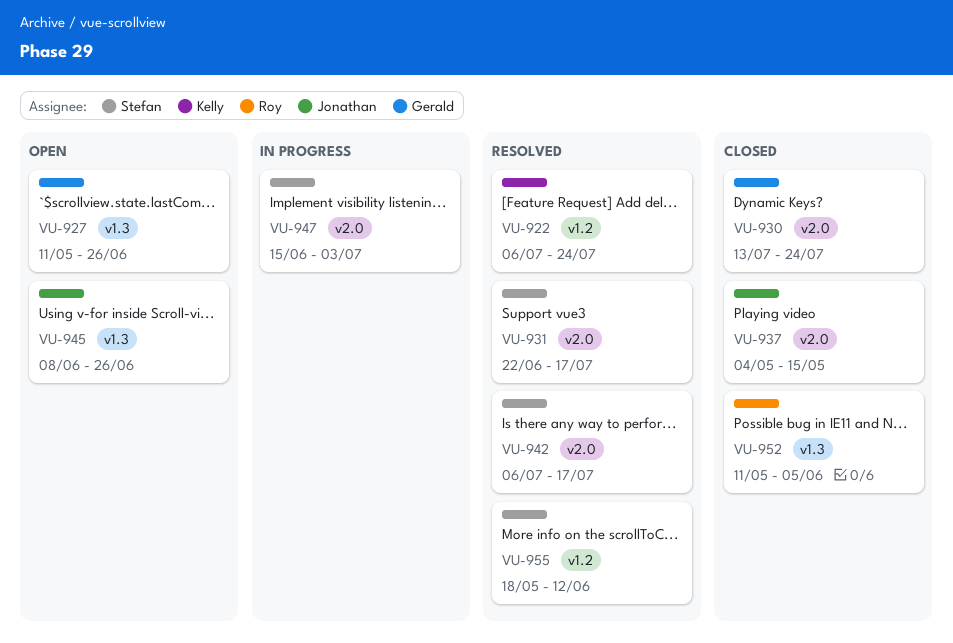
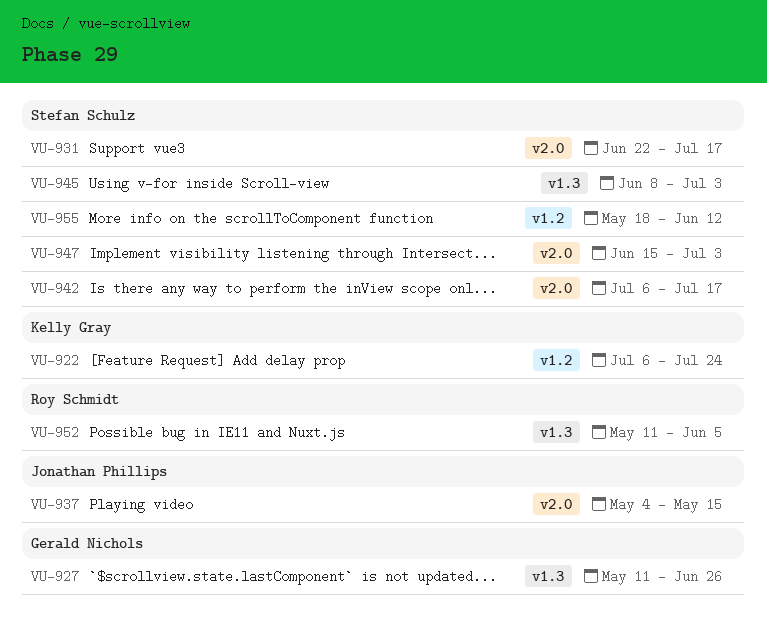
VU-930: present -> none
VU-945, owner: Jonathan Phillips -> Stefan Schulz
VU-945, due: Jun 26 -> Jul 3

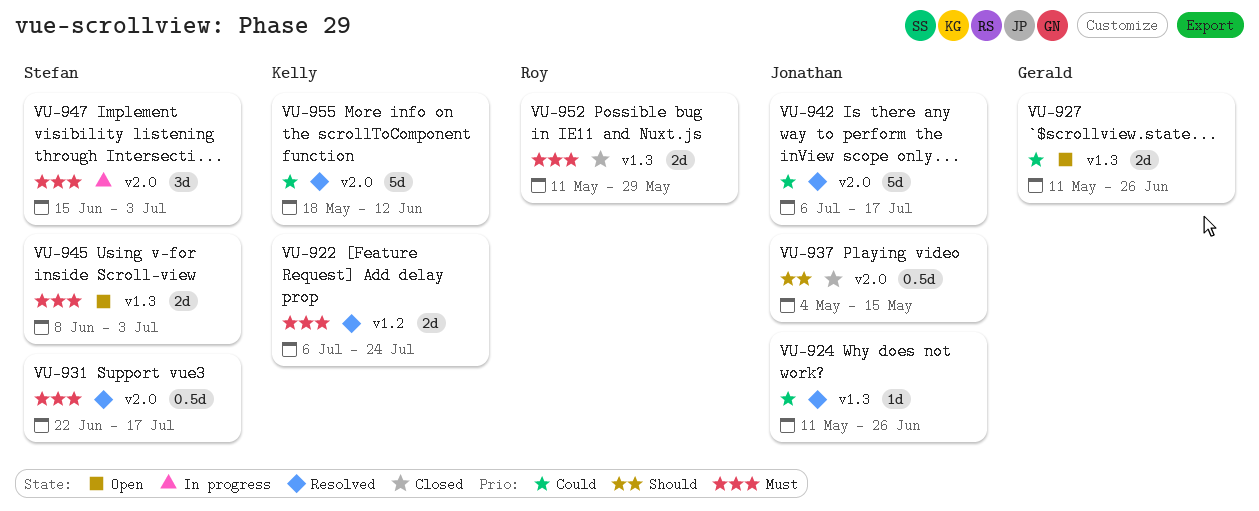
VU-924: none -> present
VU-942, owner: Stefan Schulz -> Jonathan Phillips
VU-952, due: Jun 5 -> May 29
VU-955, owner: Stefan Schulz -> Kelly Gray
VU-955, label: v1.2 -> v2.0

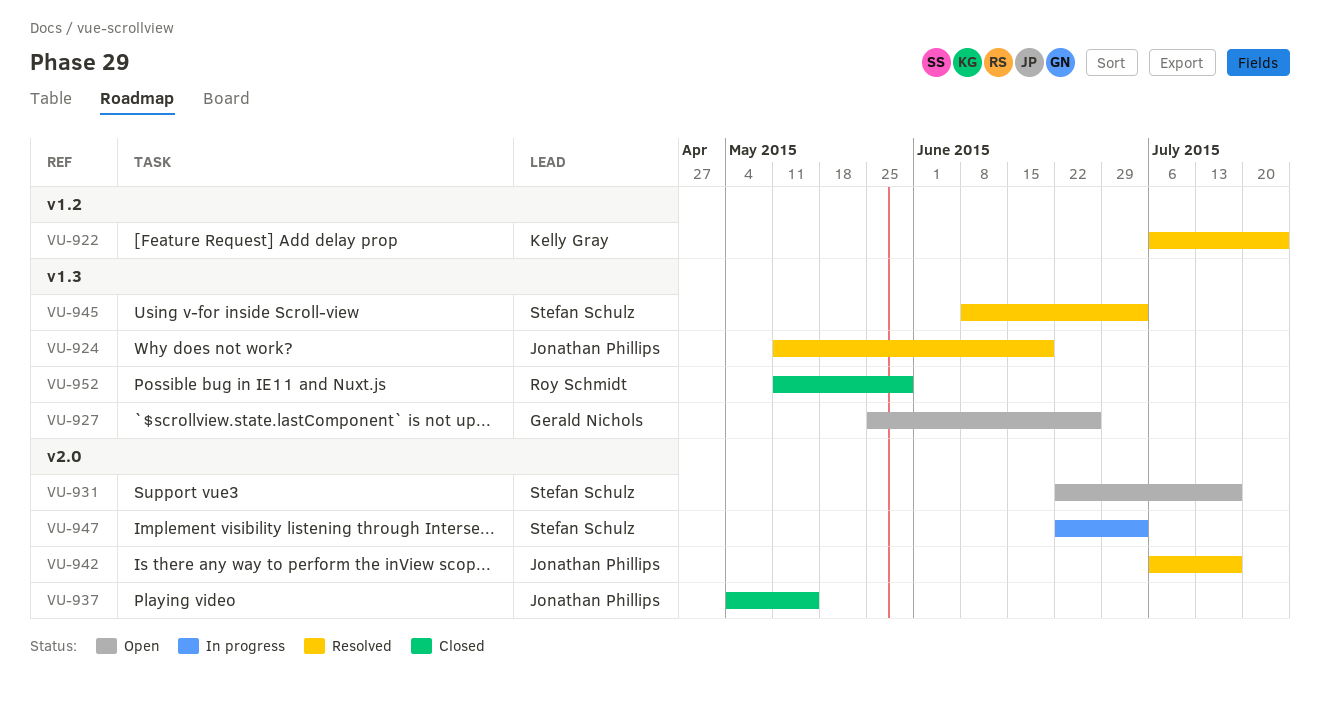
VU-924, due: Jun 26 -> Jun 19
VU-927, start: May 11 -> May 25
VU-931, status: Resolved -> Open
VU-945, status: Open -> Resolved
VU-947, start: Jun 15 -> Jun 22
VU-955: present -> none

